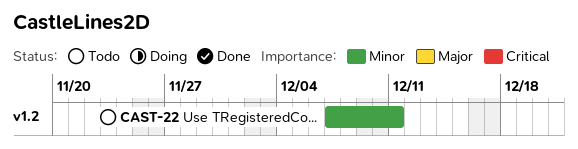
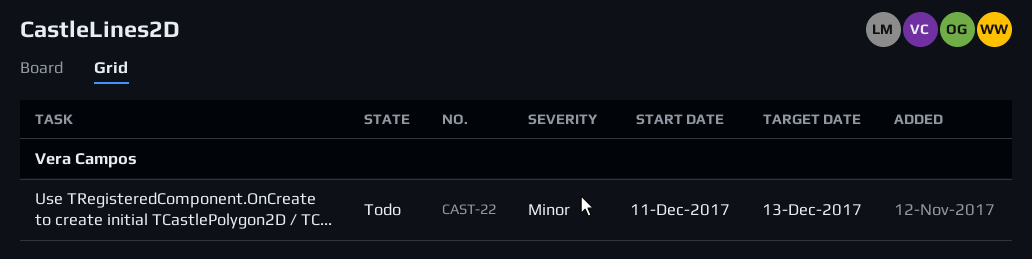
CAST-22, start: Dec 7 -> Dec 11
CAST-22, due: Dec 11 -> Dec 13

